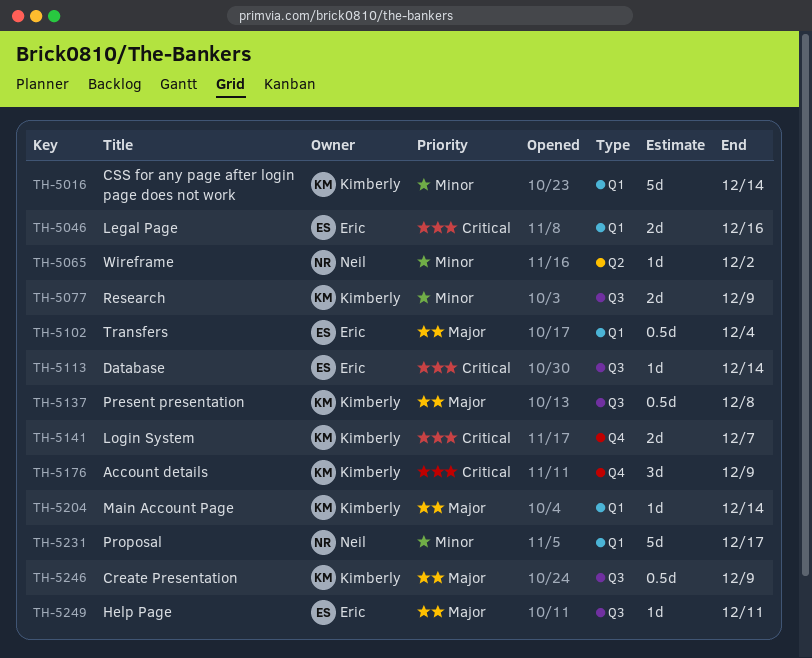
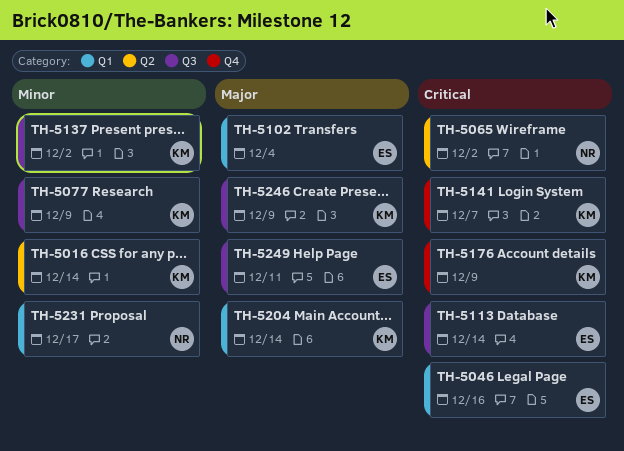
TH-5016, label: Q1 -> Q2
TH-5065, priority: Minor -> Critical
TH-5137, priority: Major -> Minor
TH-5137, due: Dec 8 -> Dec 2

